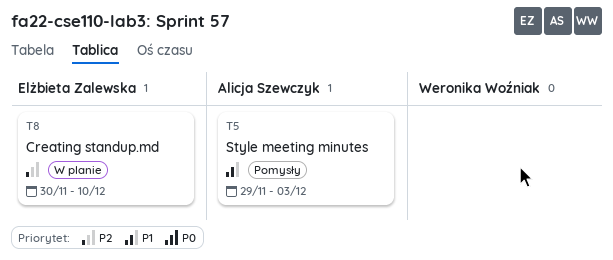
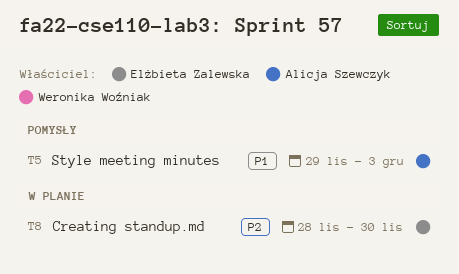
T8, start: Nov 30 -> Nov 28
T8, due: Dec 10 -> Nov 30

